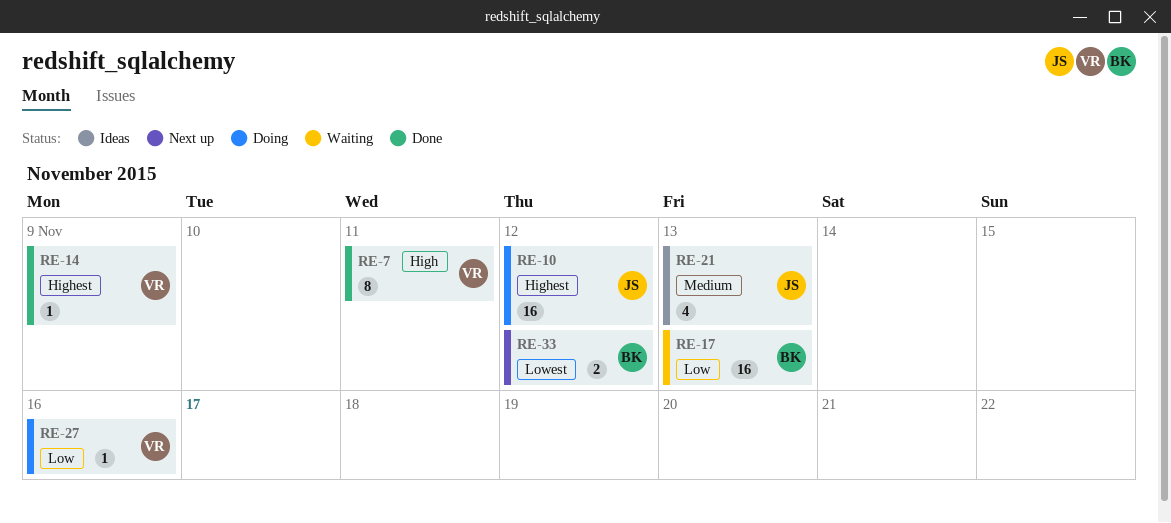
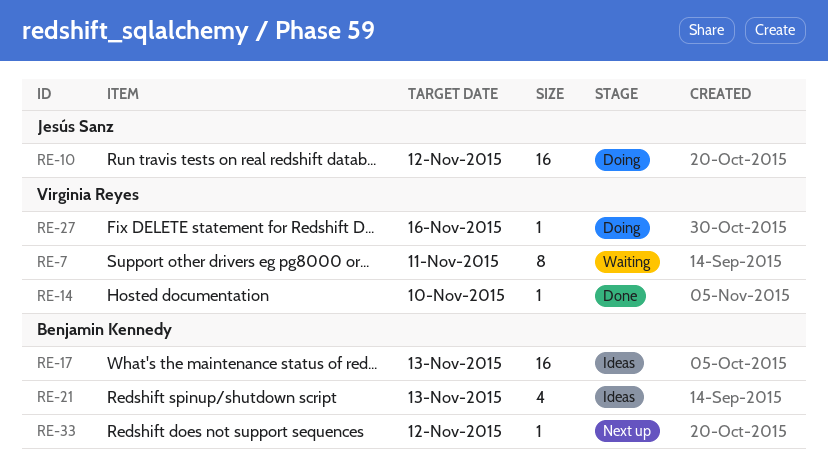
RE-7, status: Done -> Waiting
RE-14, due: Nov 9 -> Nov 10
RE-17, status: Waiting -> Ideas
RE-21, owner: Jesús Sanz -> Benjamin Kennedy
RE-33, estimate: 2 -> 1

